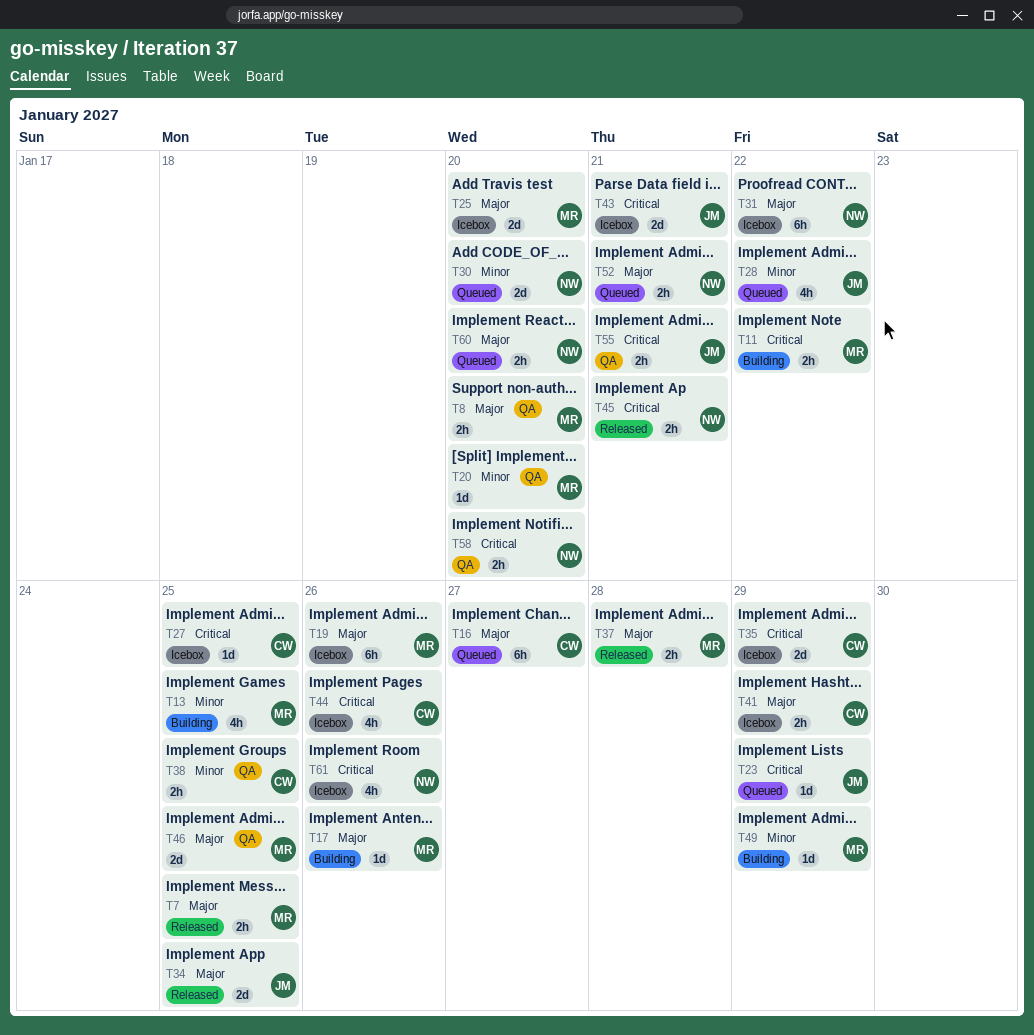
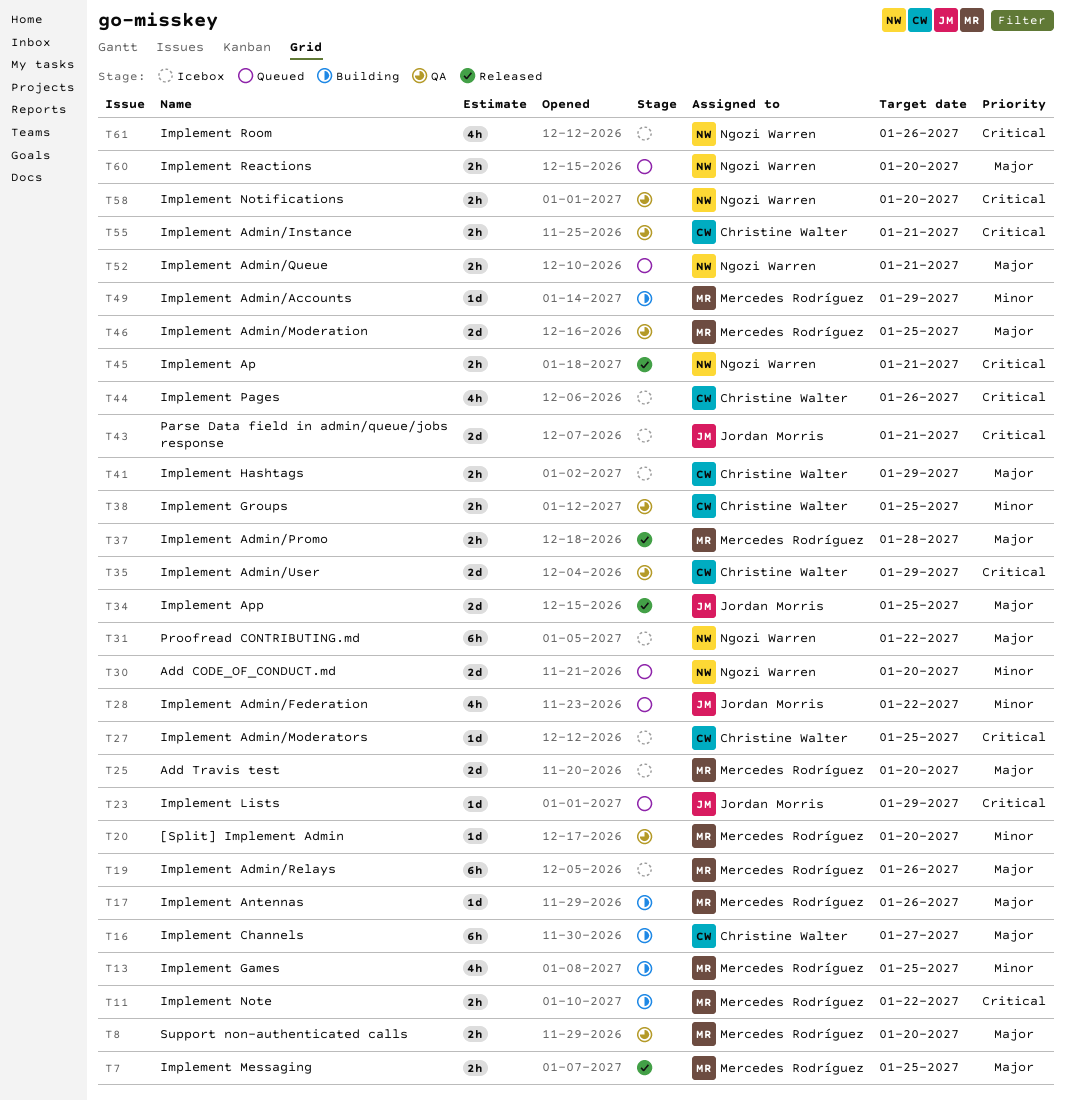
T16, status: Queued -> Building
T35, status: Icebox -> QA
T55, owner: Jordan Morris -> Christine Walter

